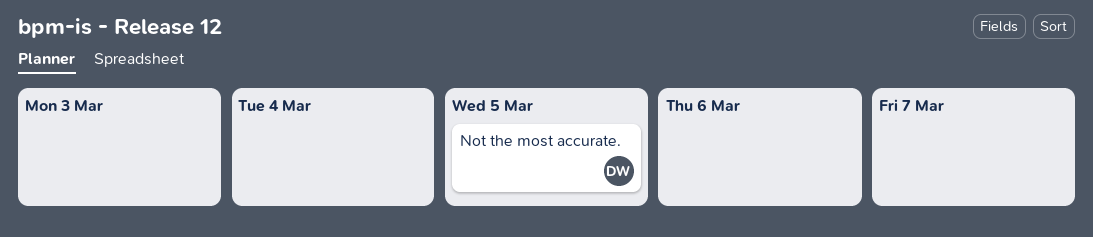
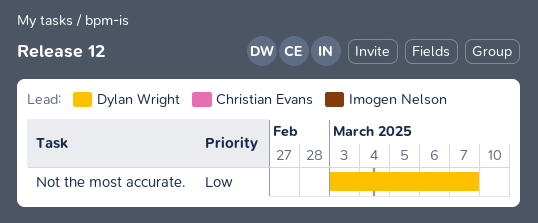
Not the most accurate., due: Mar 5 -> Mar 7

